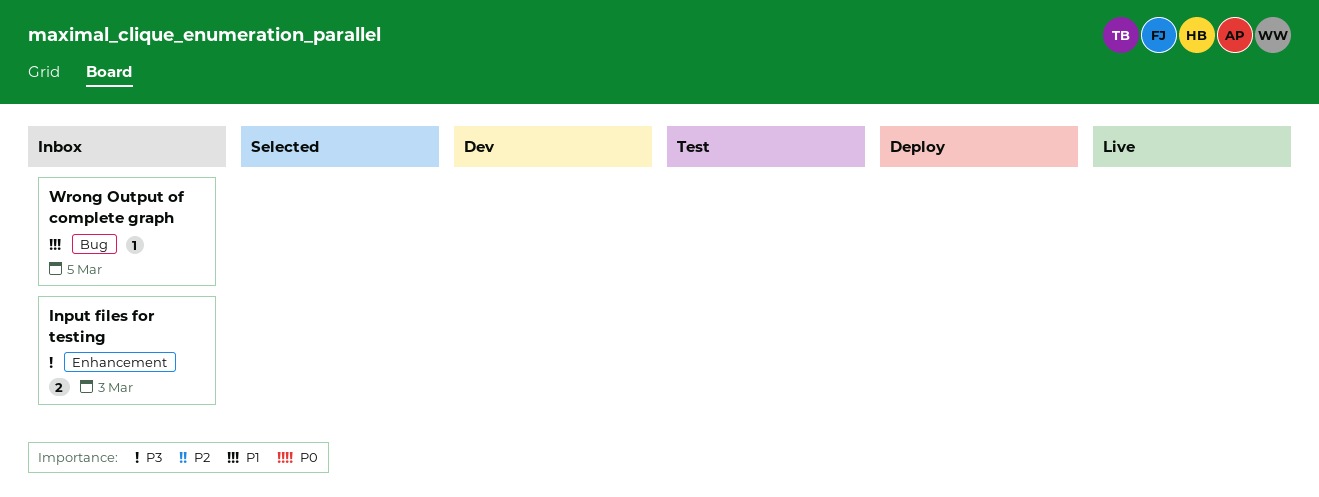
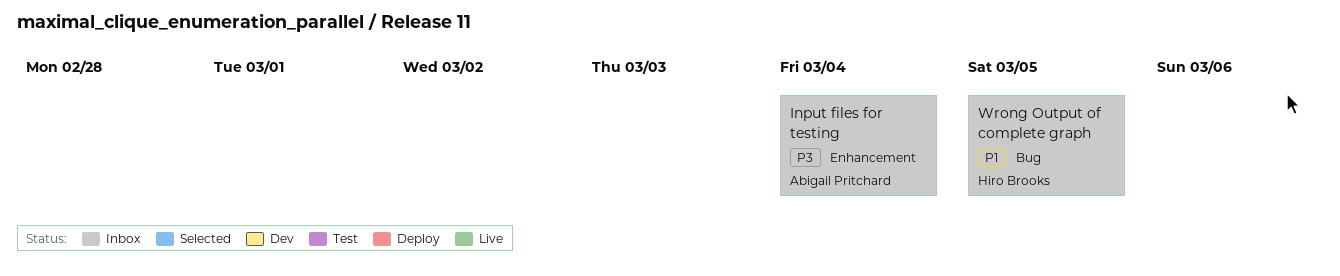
Input files for testing, due: Mar 3 -> Mar 4

